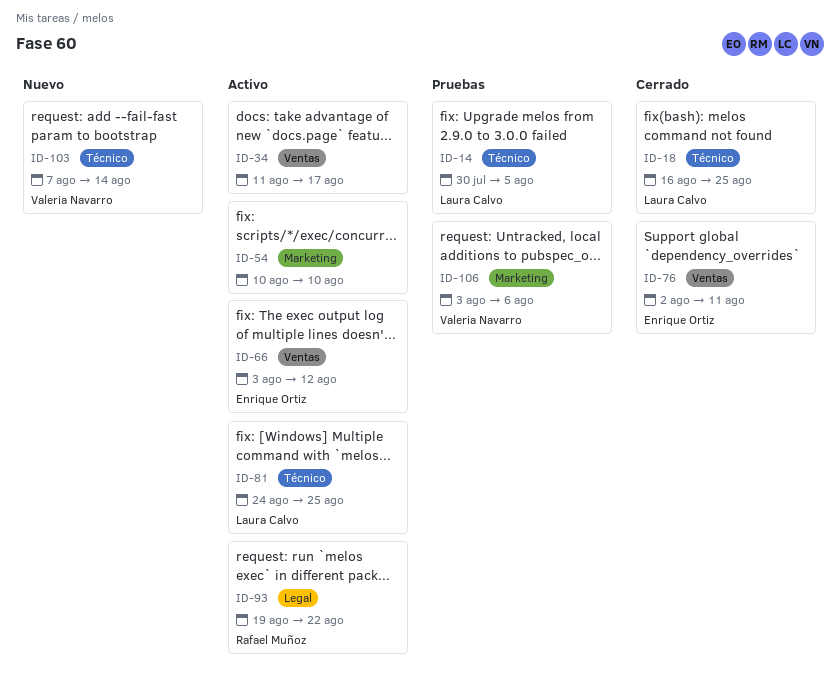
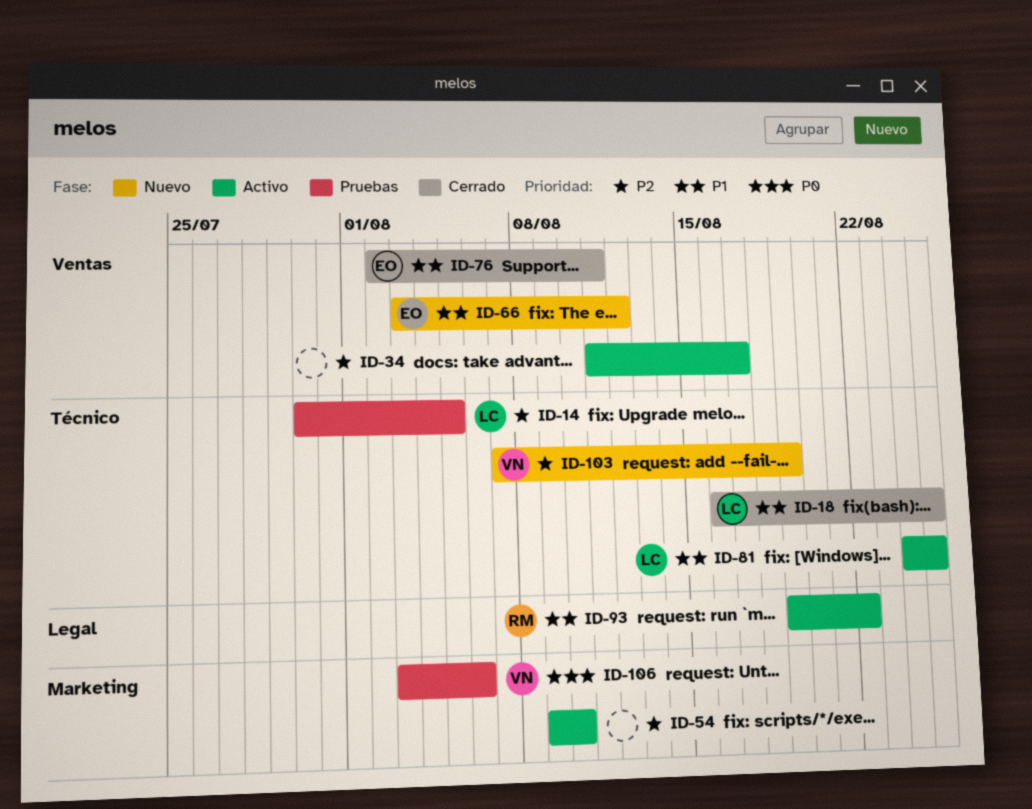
ID-54, start: Aug 10 -> Aug 9
ID-66, status: Activo -> Nuevo
ID-103, due: Aug 14 -> Aug 19

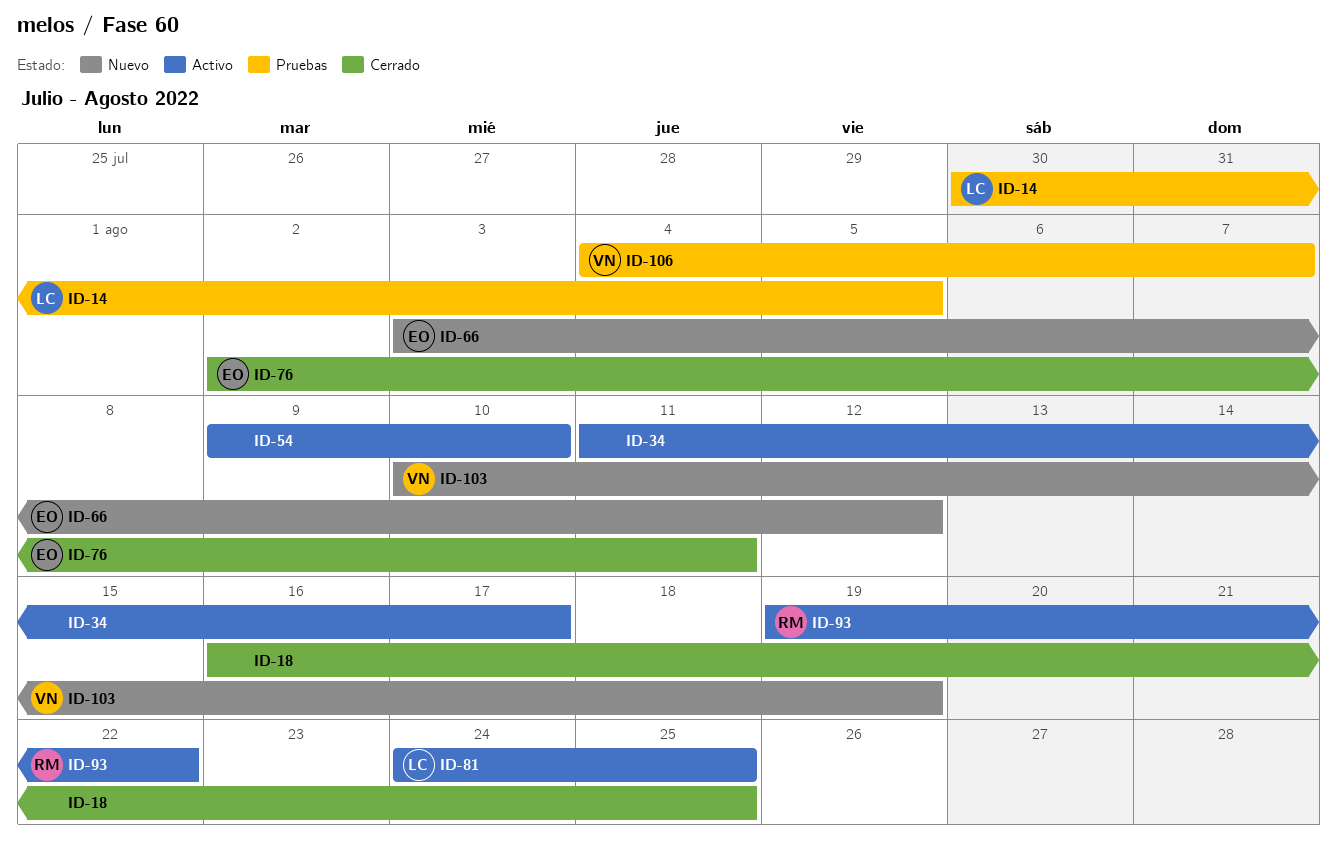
ID-18, owner: LC -> none
ID-103, start: Aug 7 -> Aug 10
ID-106, start: Aug 3 -> Aug 4
ID-106, due: Aug 6 -> Aug 7

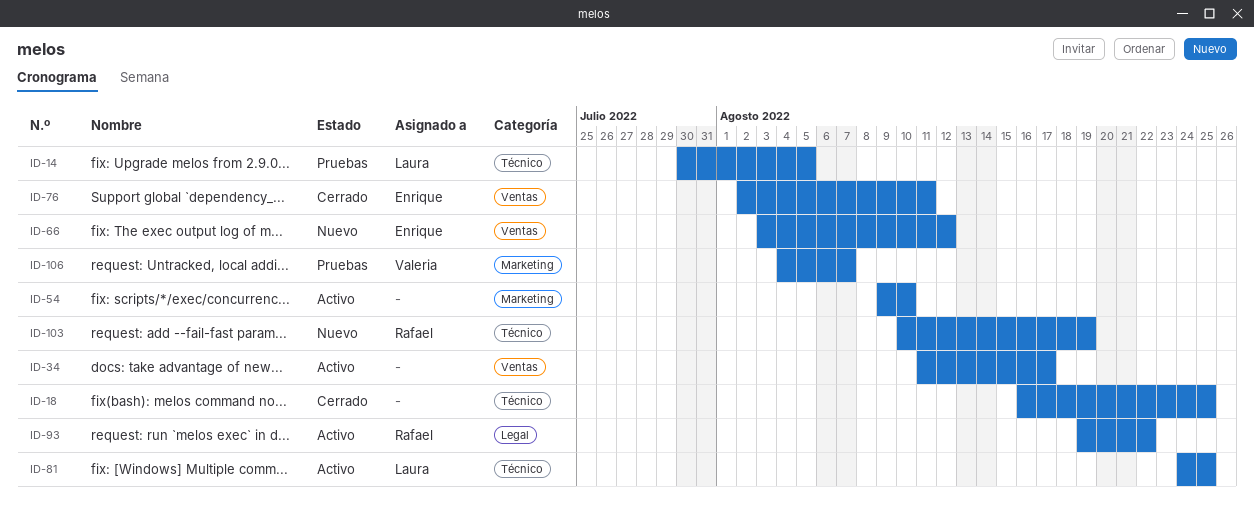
ID-103, owner: Valeria -> Rafael

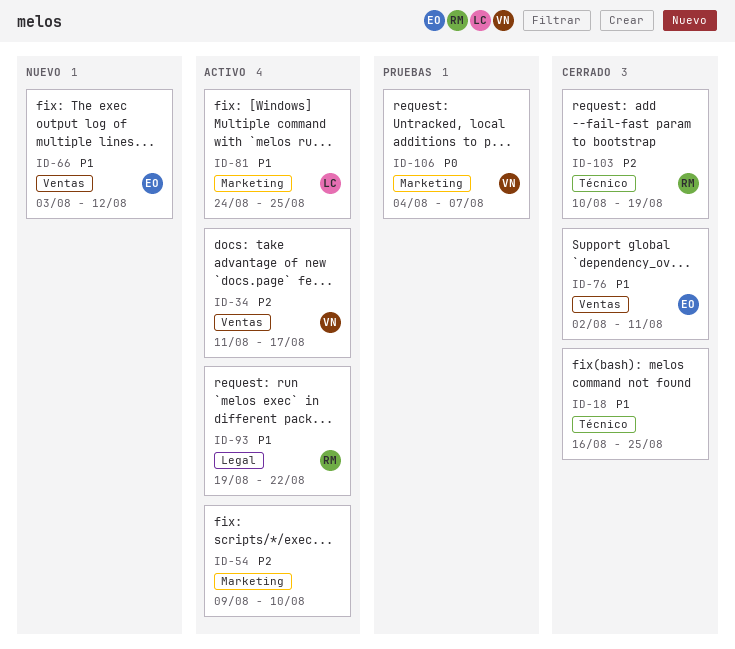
ID-14: present -> none
ID-34, owner: none -> Valeria
ID-81, label: Técnico -> Marketing
ID-103, status: Nuevo -> Cerrado

